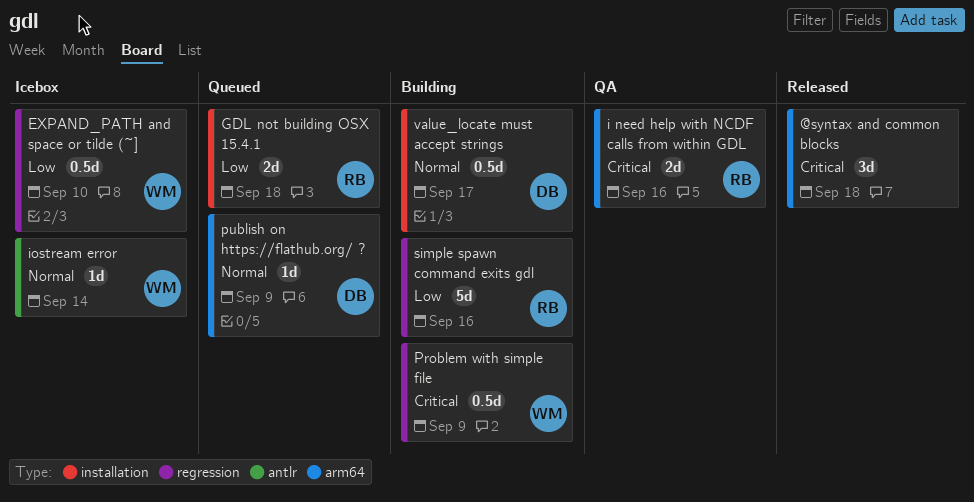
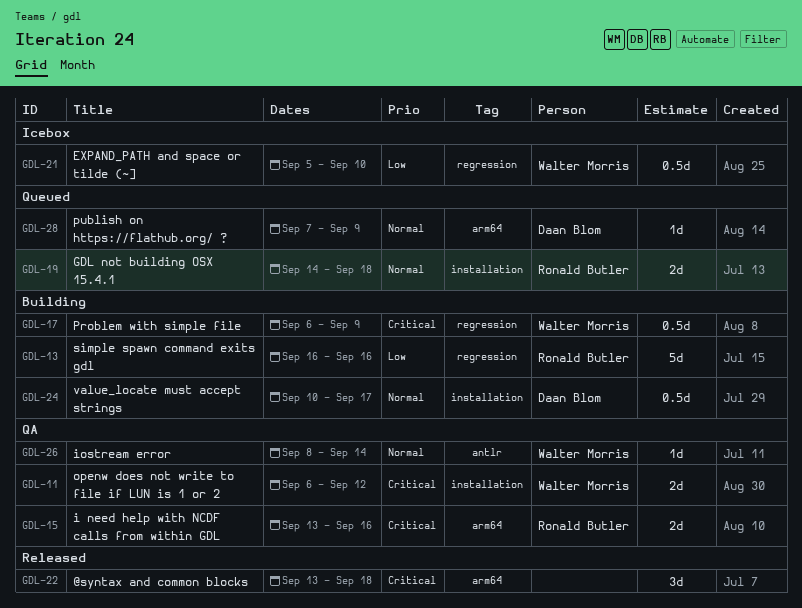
GDL not building OSX 15.4.1, priority: Low -> Normal
iostream error, status: Icebox -> QA
openw does not write to file if LUN is 1 or 2: none -> present

